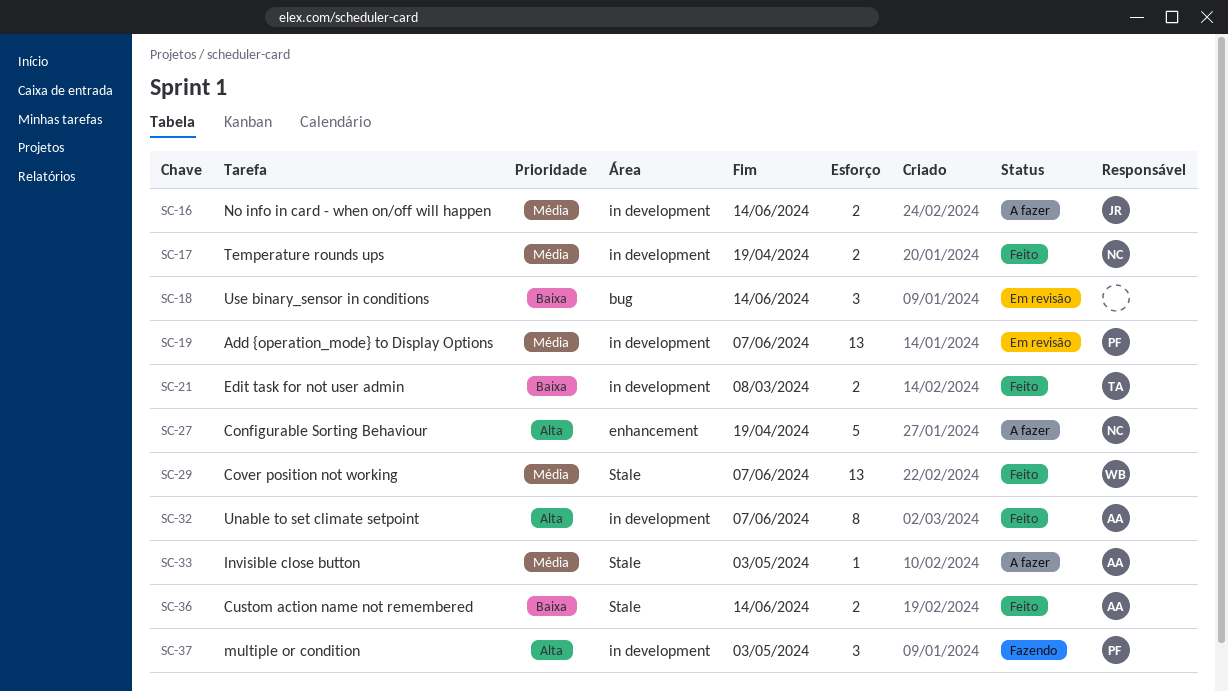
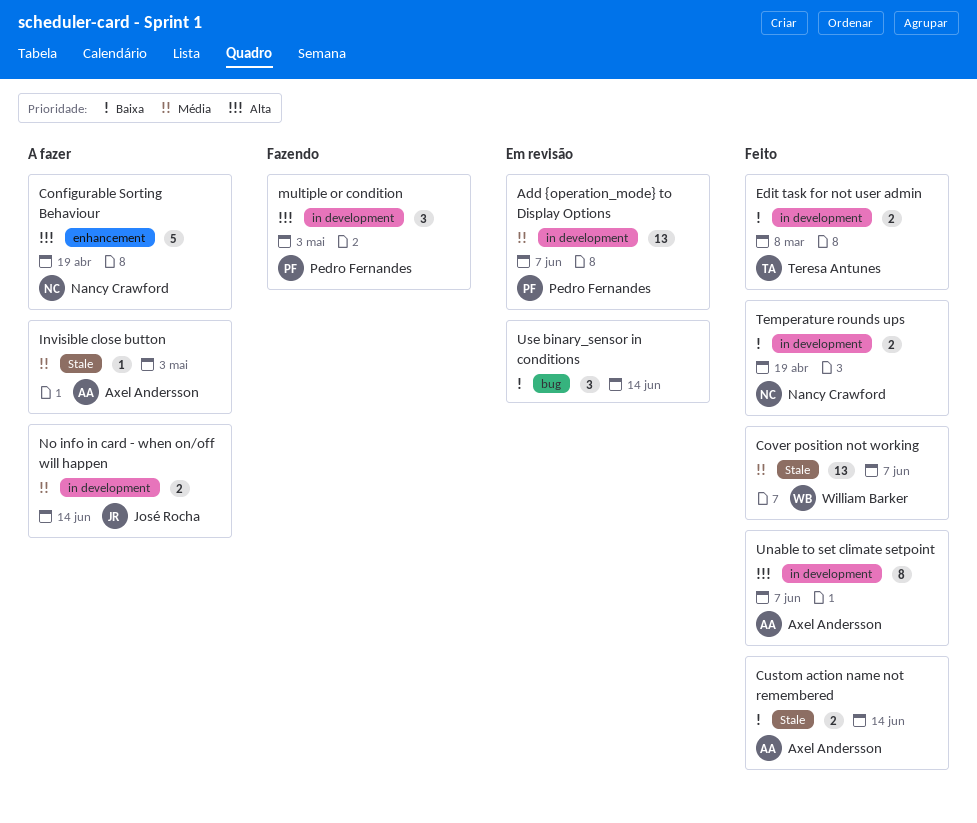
Temperature rounds ups, priority: Média -> Baixa

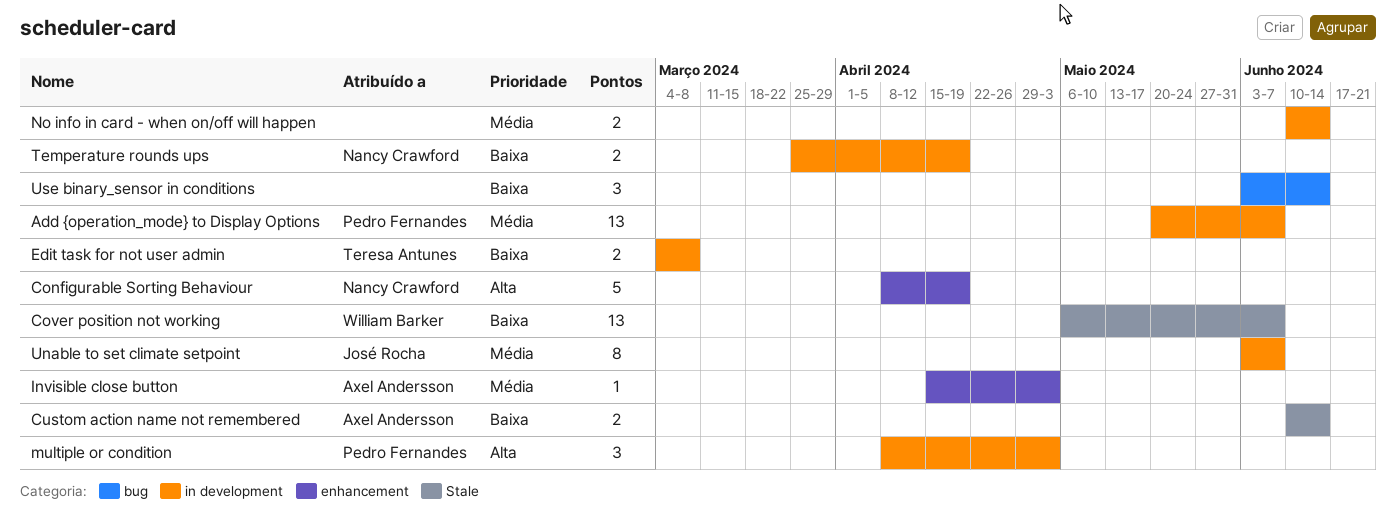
Cover position not working, priority: Média -> Baixa
Invisible close button, label: Stale -> enhancement
No info in card - when on/off will happen, owner: José Rocha -> none
Unable to set climate setpoint, owner: Axel Andersson -> José Rocha
Unable to set climate setpoint, priority: Alta -> Média

